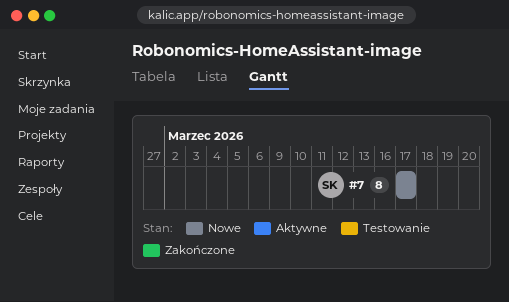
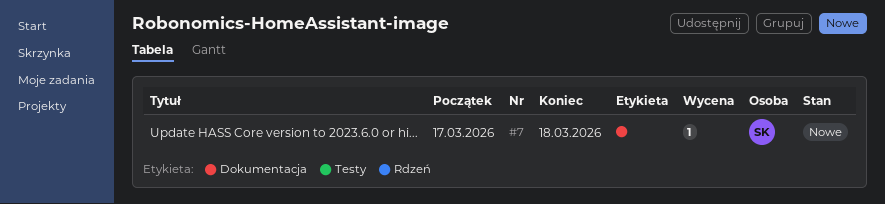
#7, estimate: 8 -> 1
#7, due: Mar 17 -> Mar 18

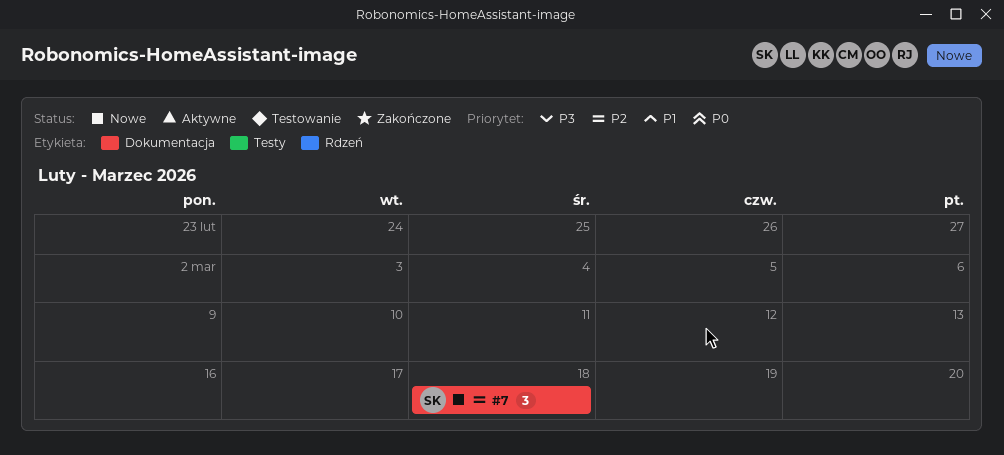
#7, estimate: 1 -> 3
#7, start: Mar 17 -> Mar 18

